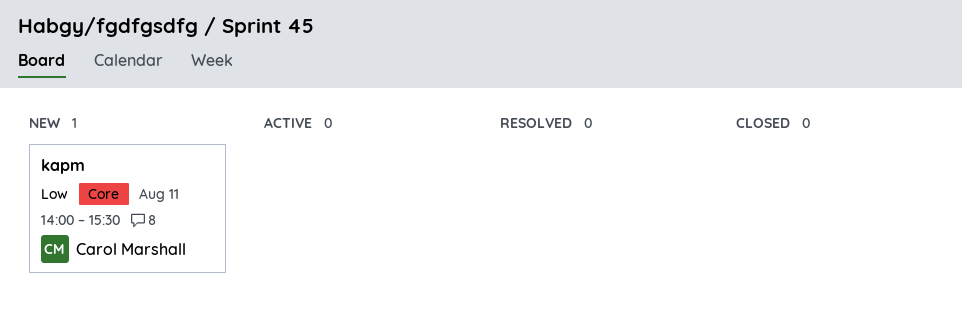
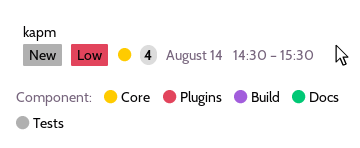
kapm, day: Aug 11 -> Aug 14
kapm, begins: 14:00 -> 14:30

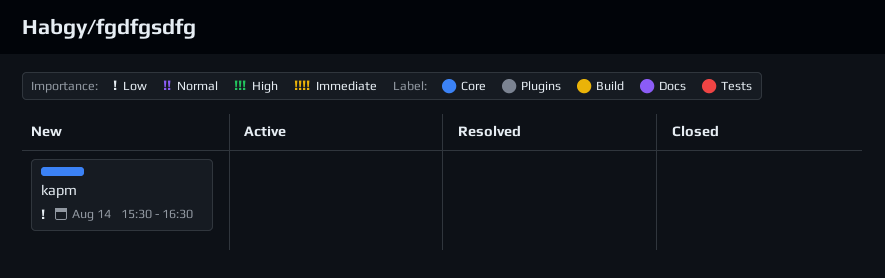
kapm, begins: 14:30 -> 15:30
kapm, ends: 15:30 -> 16:30

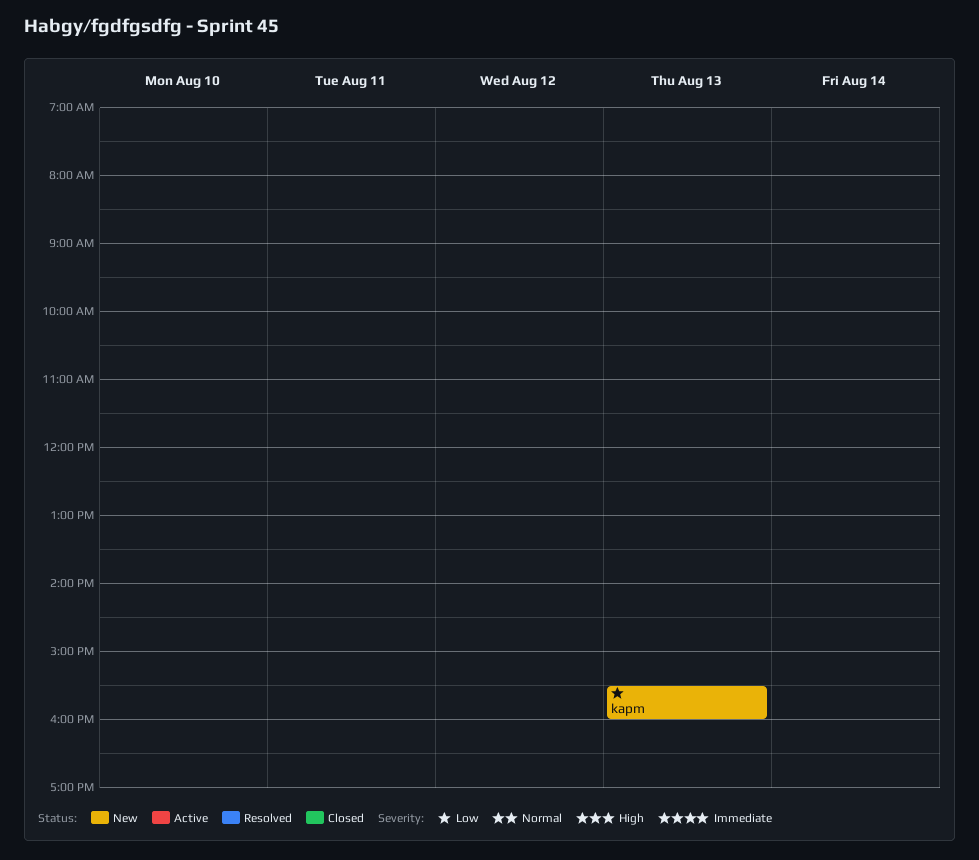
kapm, day: Aug 14 -> Aug 13
kapm, ends: 16:30 -> 16:00

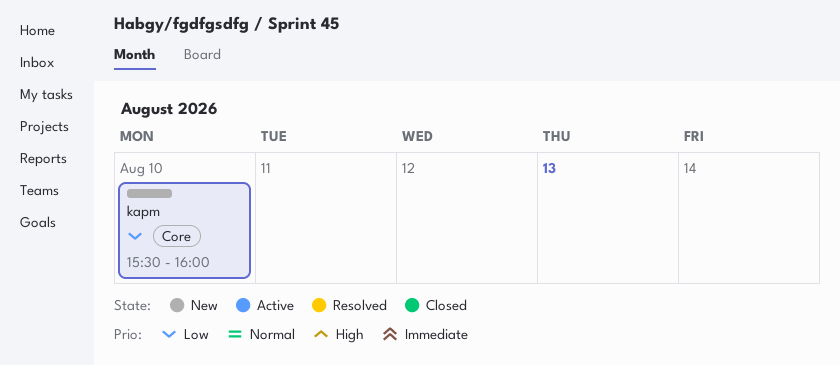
kapm, day: Aug 13 -> Aug 10

